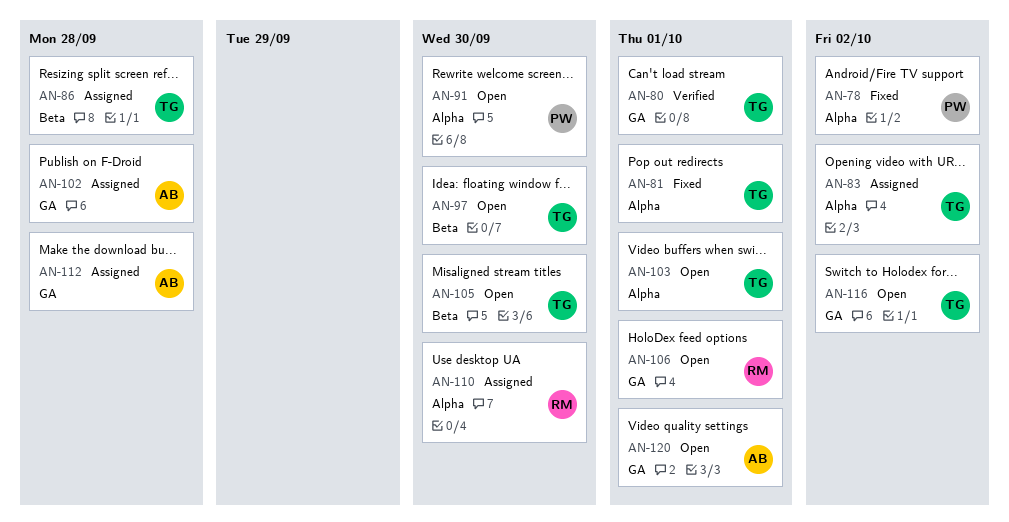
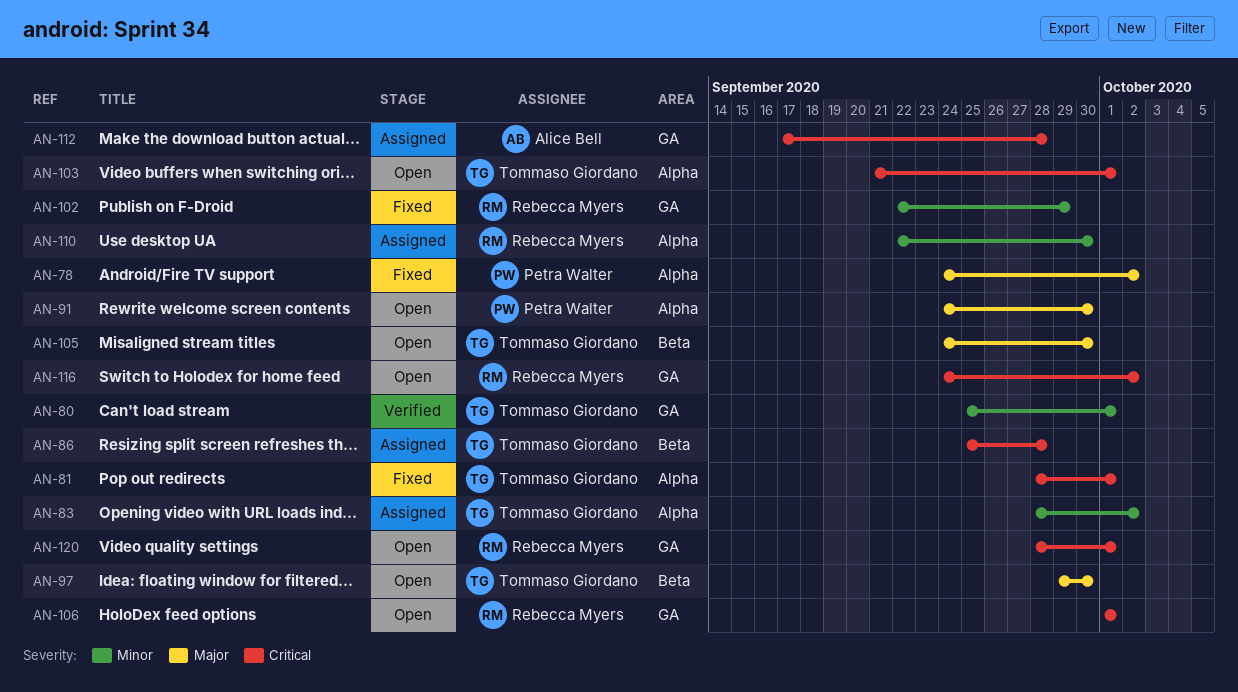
AN-102, status: Assigned -> Fixed
AN-102, owner: Alice Bell -> Rebecca Myers
AN-102, due: Sep 28 -> Sep 29
AN-116, owner: Tommaso Giordano -> Rebecca Myers
AN-120, owner: Alice Bell -> Rebecca Myers

